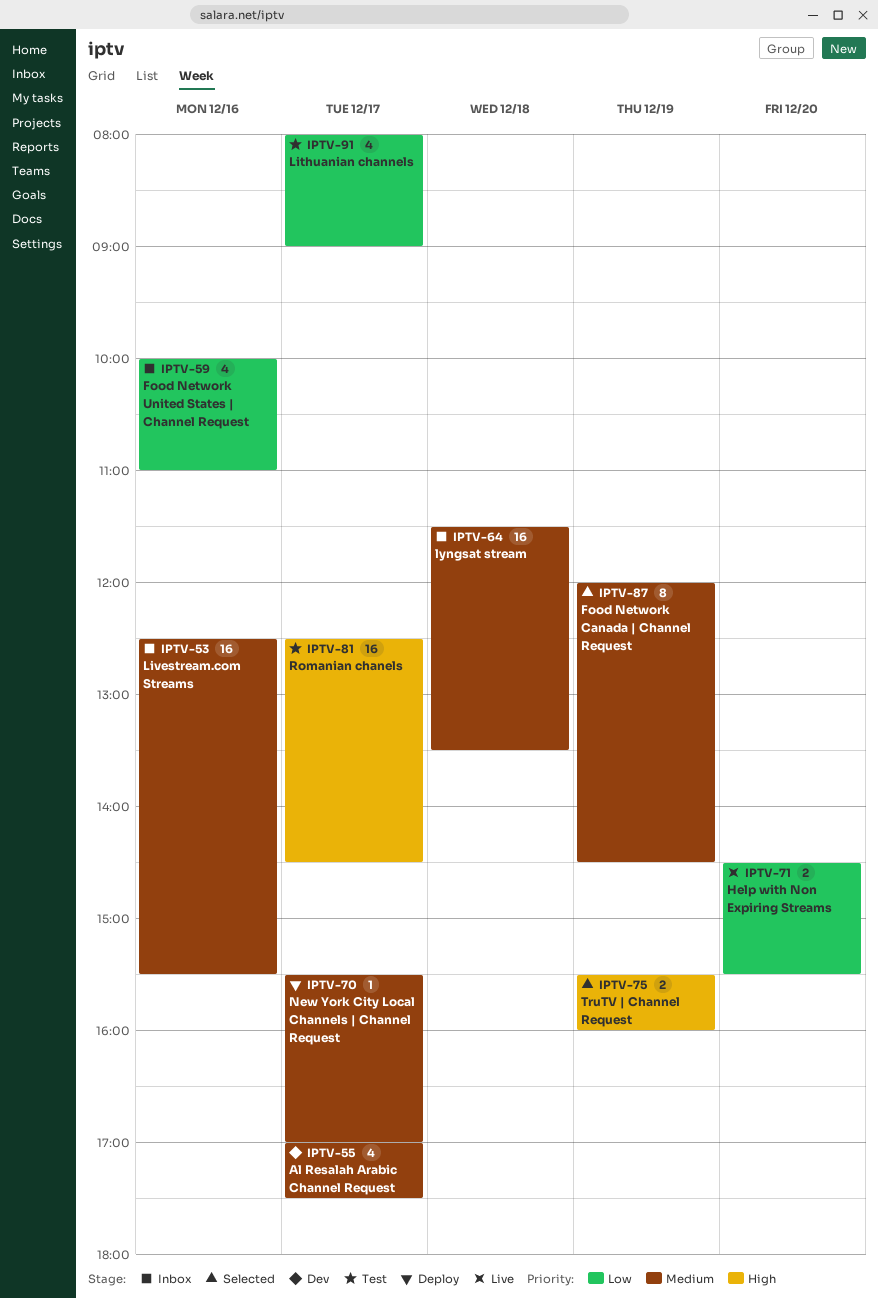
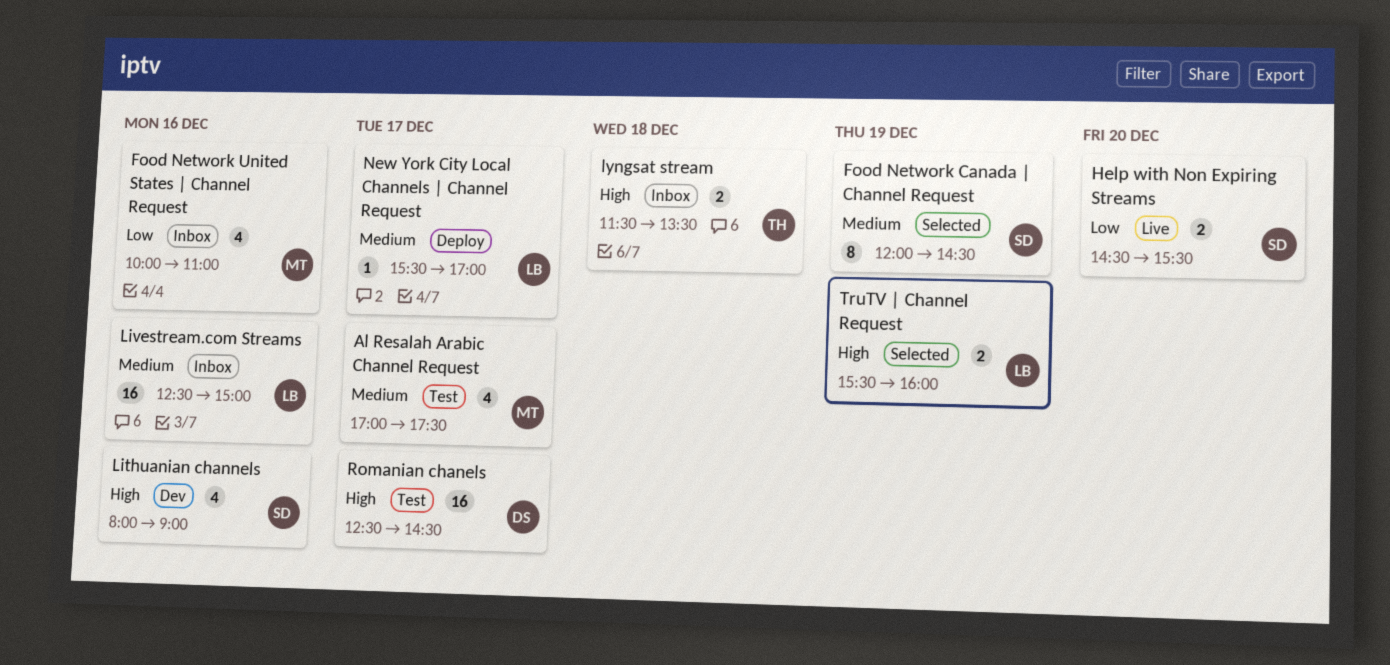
Al Resalah Arabic Channel Request, status: Dev -> Test
Lithuanian channels, status: Test -> Dev
Lithuanian channels, priority: Low -> High
Lithuanian channels, day: Dec 17 -> Dec 16
Livestream.com Streams, ends: 15:30 -> 15:00
lyngsat stream, priority: Medium -> High
lyngsat stream, estimate: 16 -> 2

